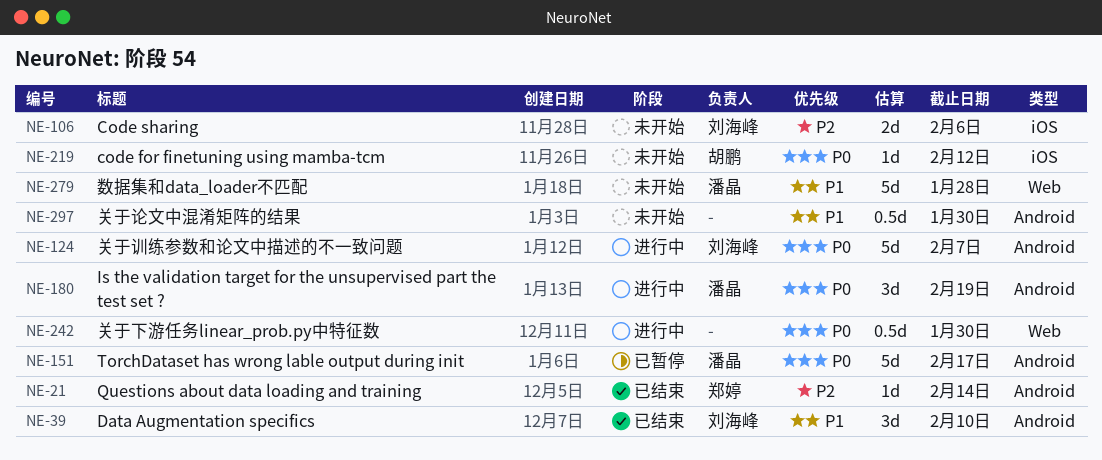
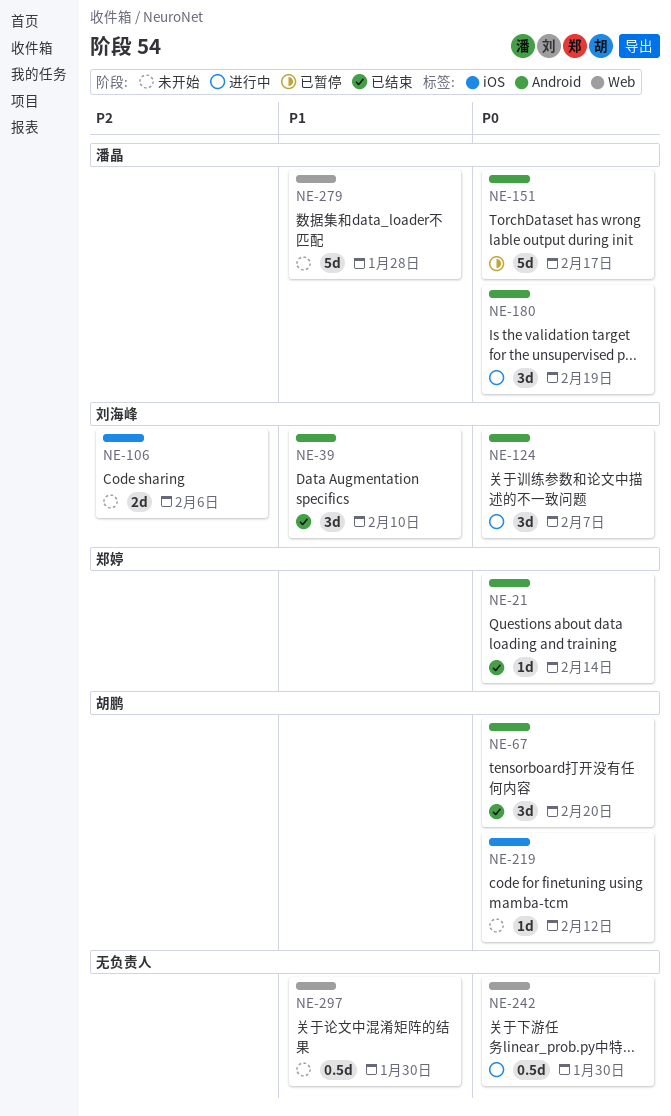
NE-21, priority: P2 -> P0
NE-67: none -> present
NE-124, estimate: 5d -> 3d
NE-297, label: Android -> Web

